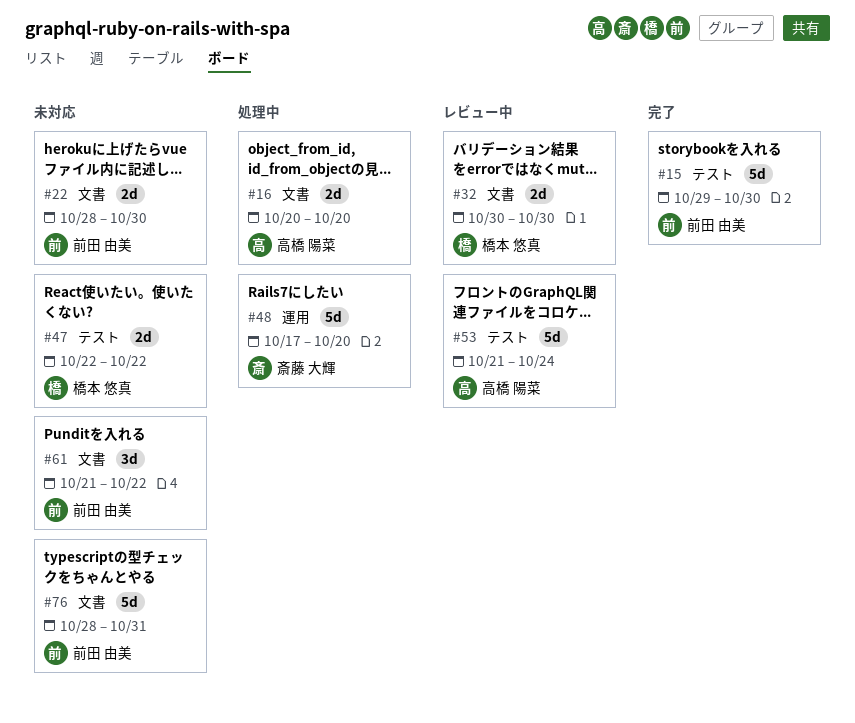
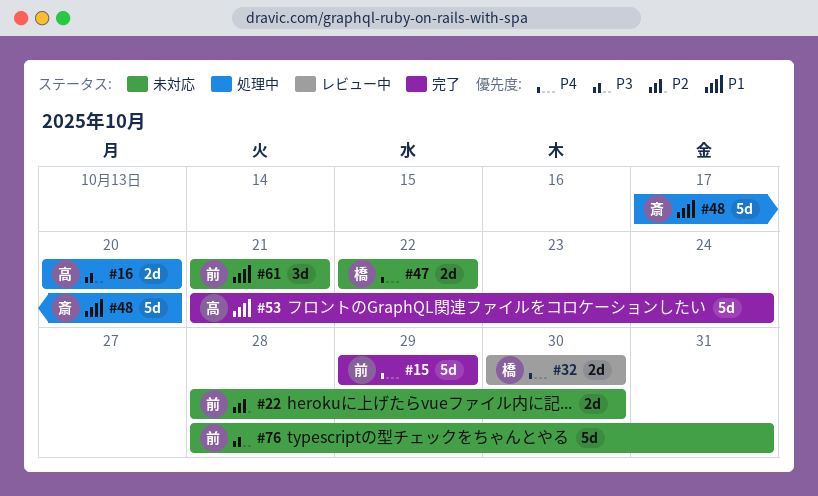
#15, due: Oct 30 -> Oct 29
#53, status: レビュー中 -> 完了
#61, due: Oct 22 -> Oct 21

